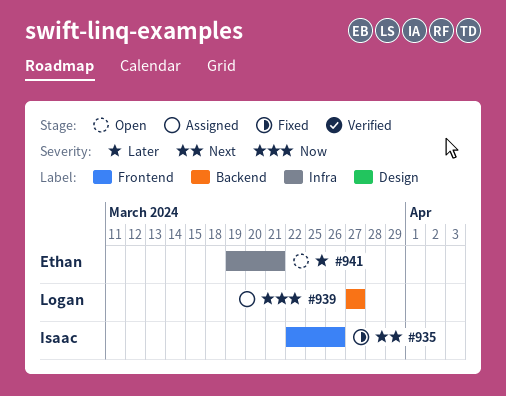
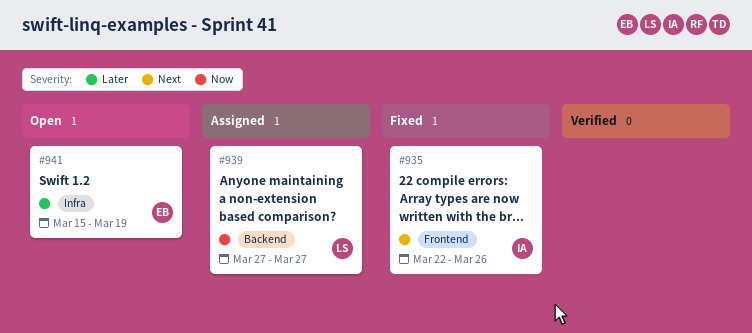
#941, start: Mar 19 -> Mar 15
#941, due: Mar 21 -> Mar 19

